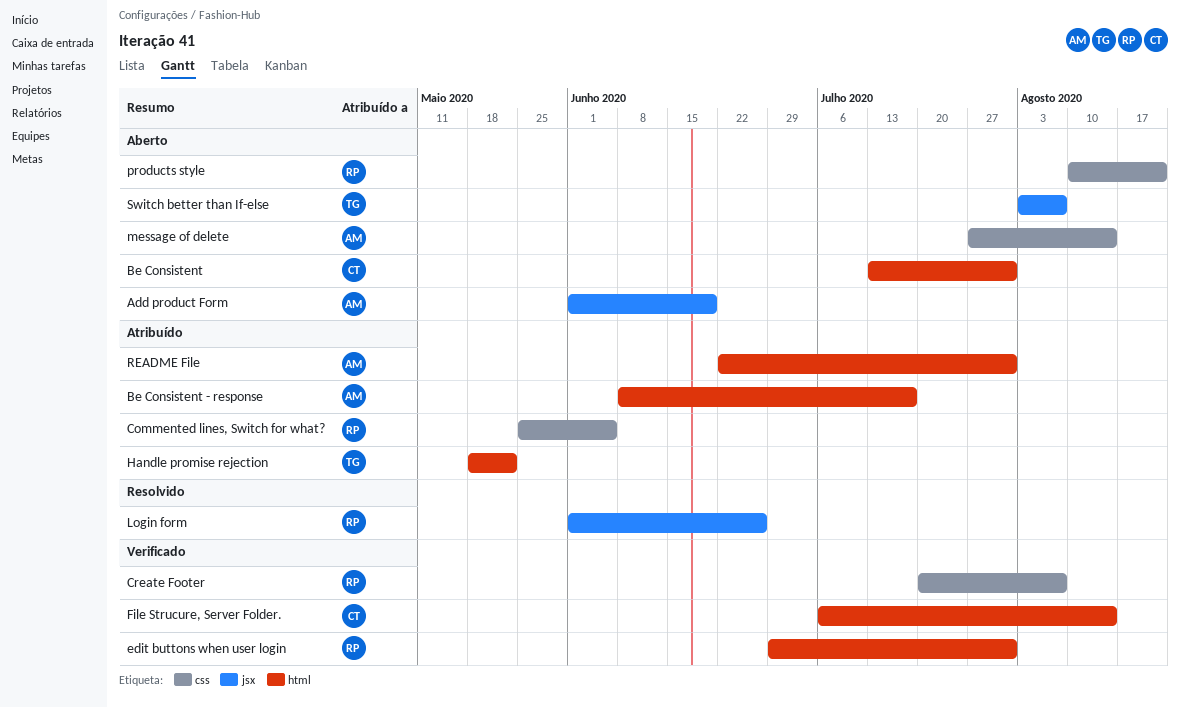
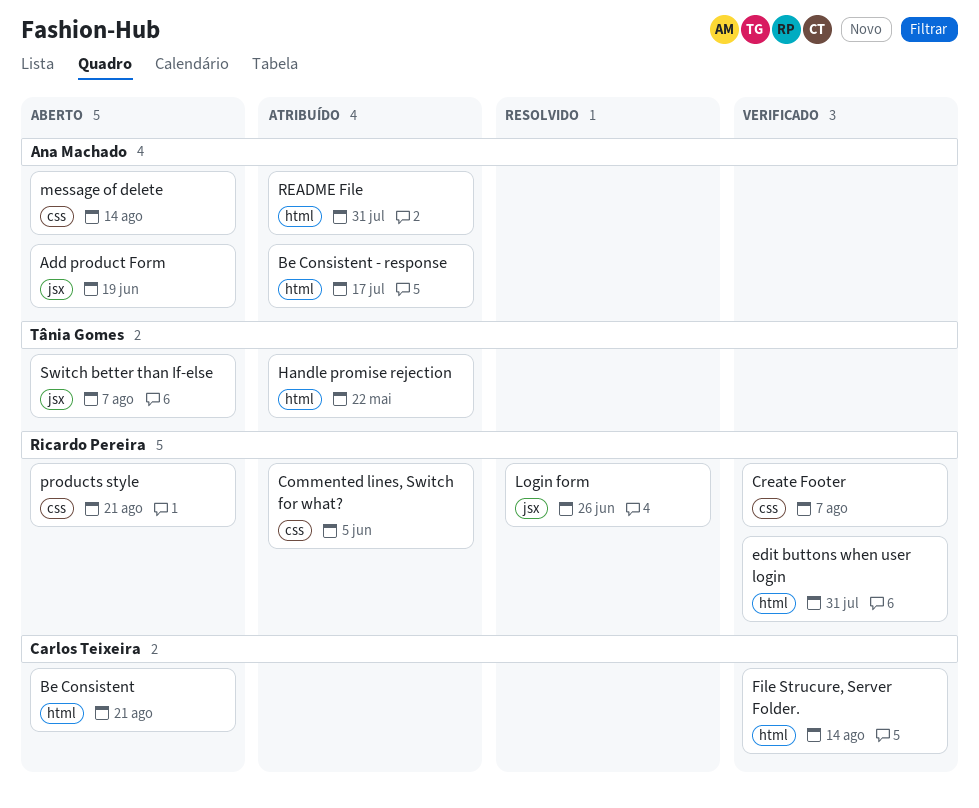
Be Consistent, due: Jul 31 -> Aug 21

